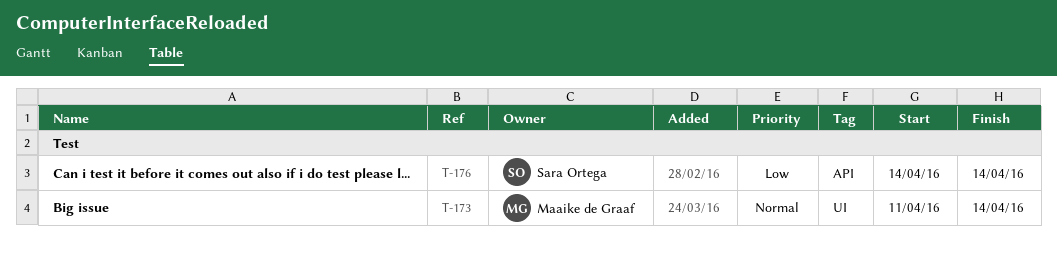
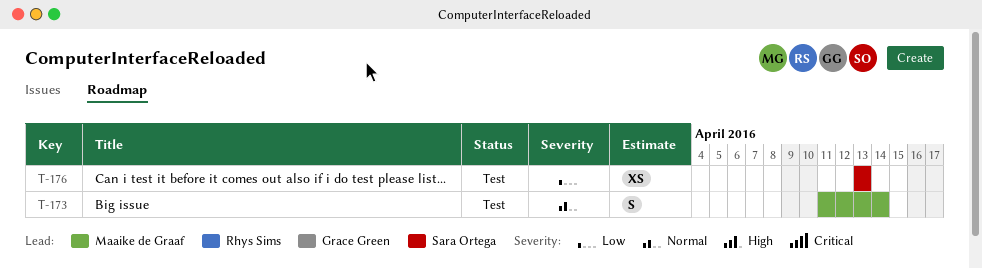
T-176, start: Apr 14 -> Apr 13
T-176, due: Apr 14 -> Apr 13

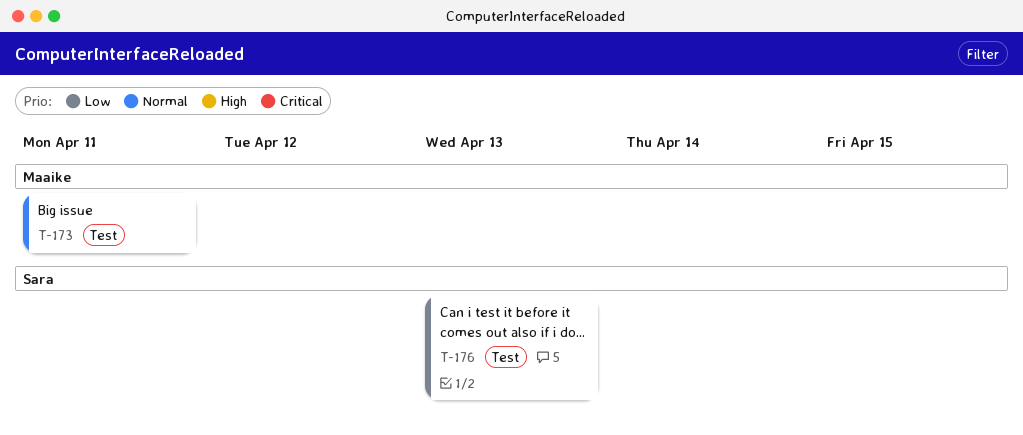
T-173, due: Apr 14 -> Apr 11

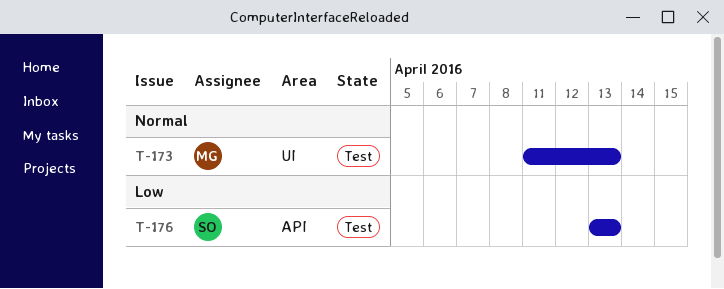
T-173, due: Apr 11 -> Apr 13

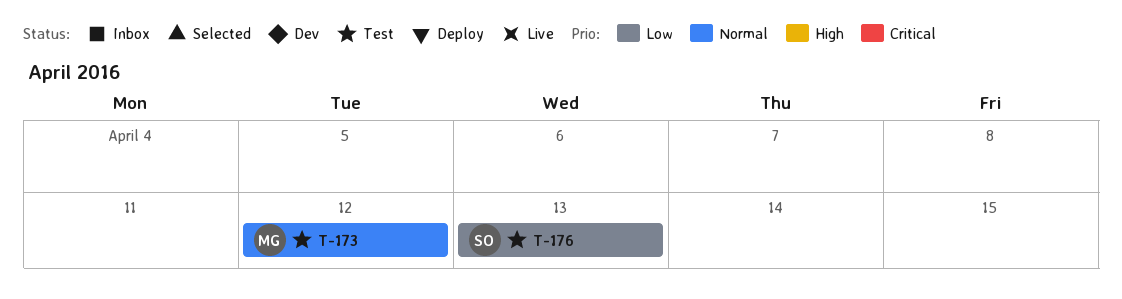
T-173, start: Apr 11 -> Apr 12
T-173, due: Apr 13 -> Apr 12

